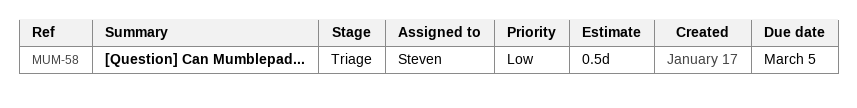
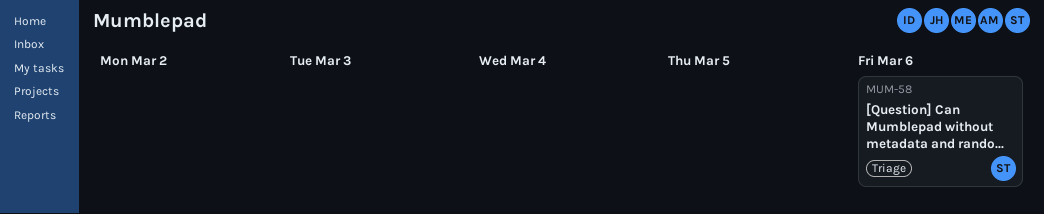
MUM-58, due: Mar 5 -> Mar 6

